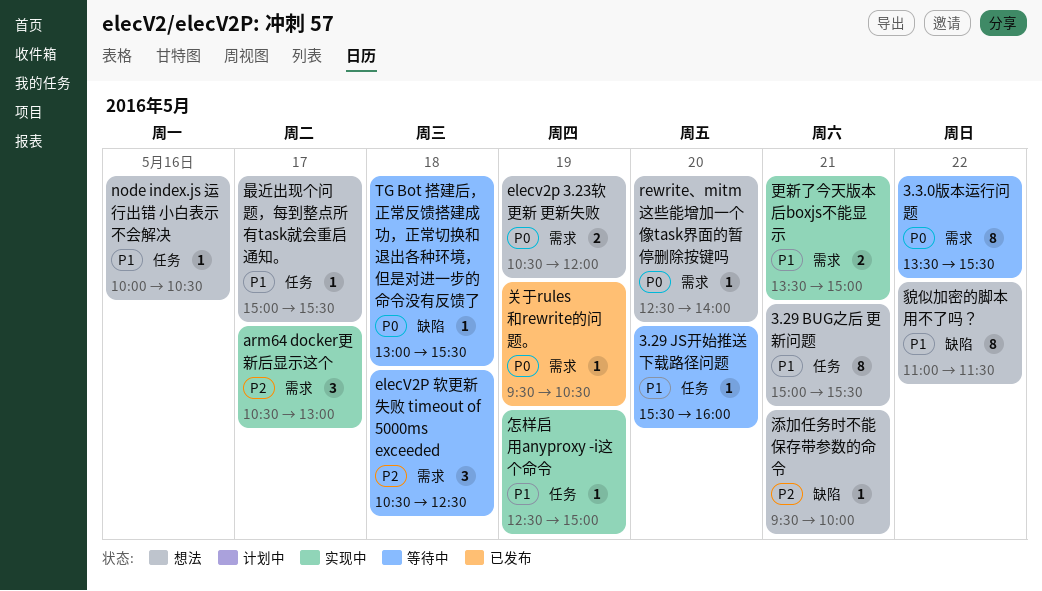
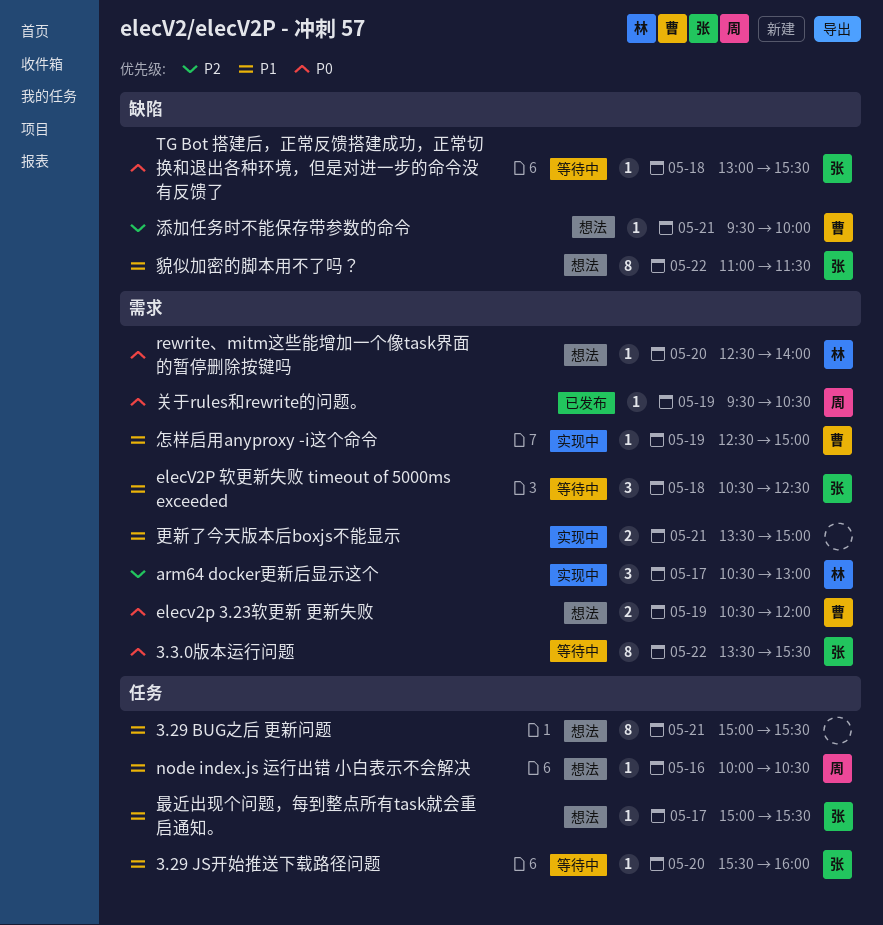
elecV2P 软更新失败 timeout of 5000ms exceeded, priority: P2 -> P1
怎样启用anyproxy -i这个命令, label: 任务 -> 需求

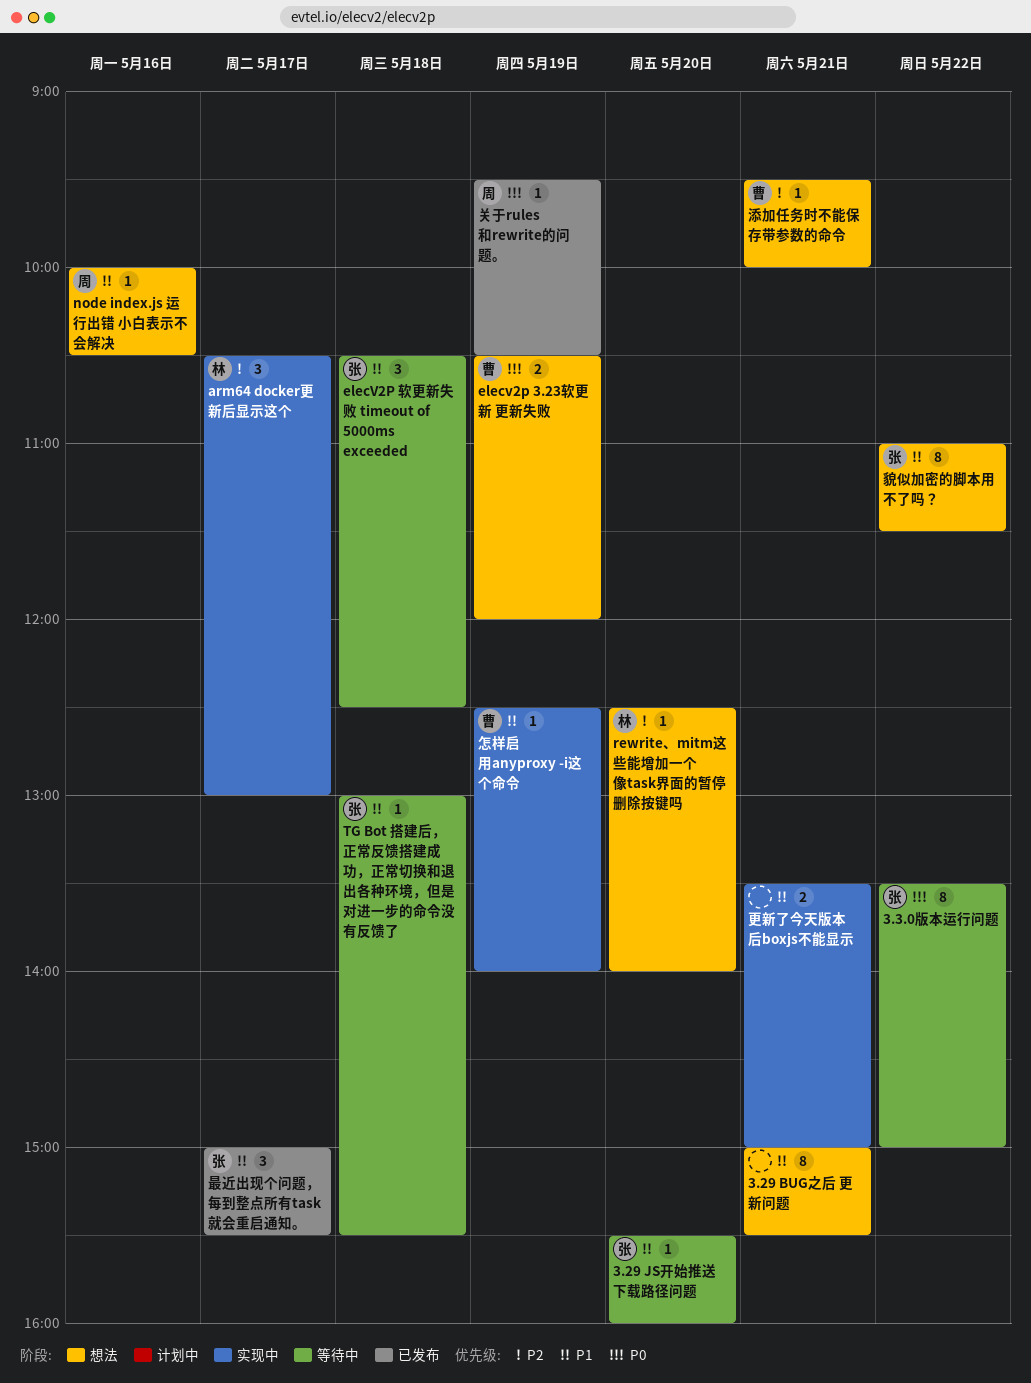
3.3.0版本运行问题, ends: 15:30 -> 15:00
rewrite、mitm这些能增加一个像task界面的暂停删除按键吗, priority: P0 -> P2
TG Bot 搭建后，正常反馈搭建成功，正常切换和退出各种环境，但是对进一步的命令没有反馈了, priority: P0 -> P1
怎样启用anyproxy -i这个命令, ends: 15:00 -> 14:00
最近出现个问题，每到整点所有task就会重启通知。, status: 想法 -> 已发布
最近出现个问题，每到整点所有task就会重启通知。, estimate: 1 -> 3

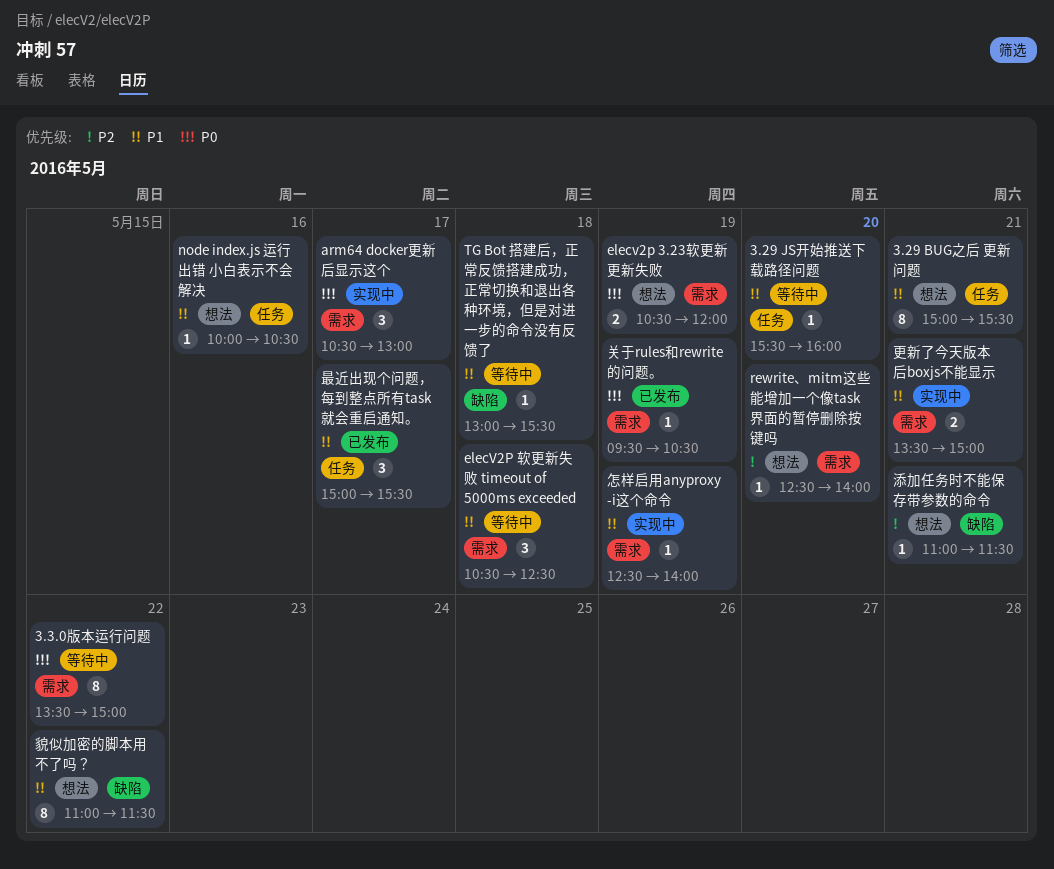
arm64 docker更新后显示这个, priority: P2 -> P0
添加任务时不能保存带参数的命令, begins: 09:30 -> 11:00
添加任务时不能保存带参数的命令, ends: 10:00 -> 11:30

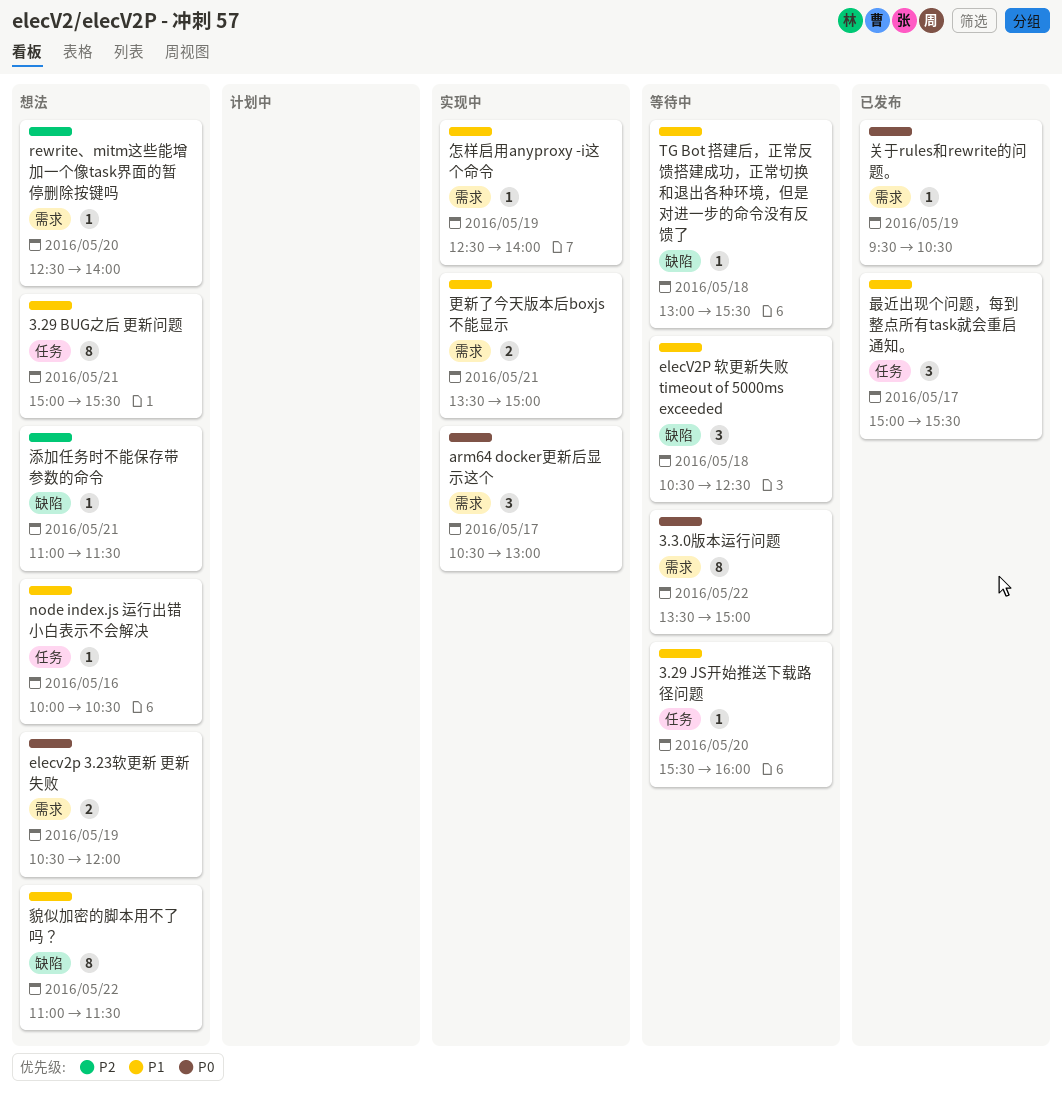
elecV2P 软更新失败 timeout of 5000ms exceeded, label: 需求 -> 缺陷

